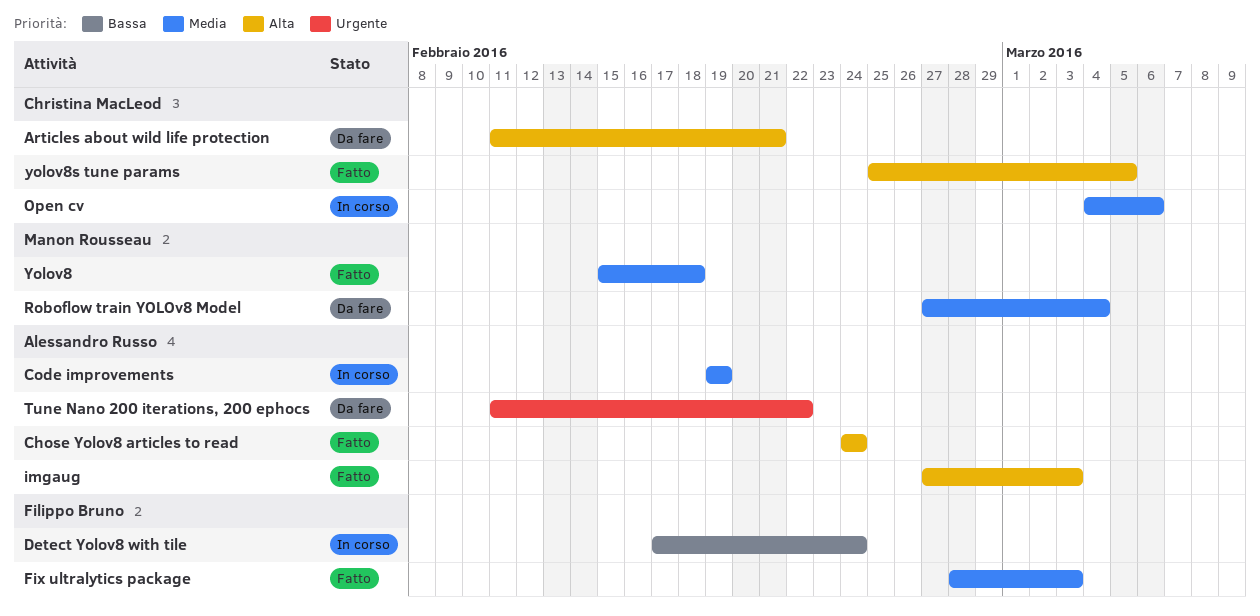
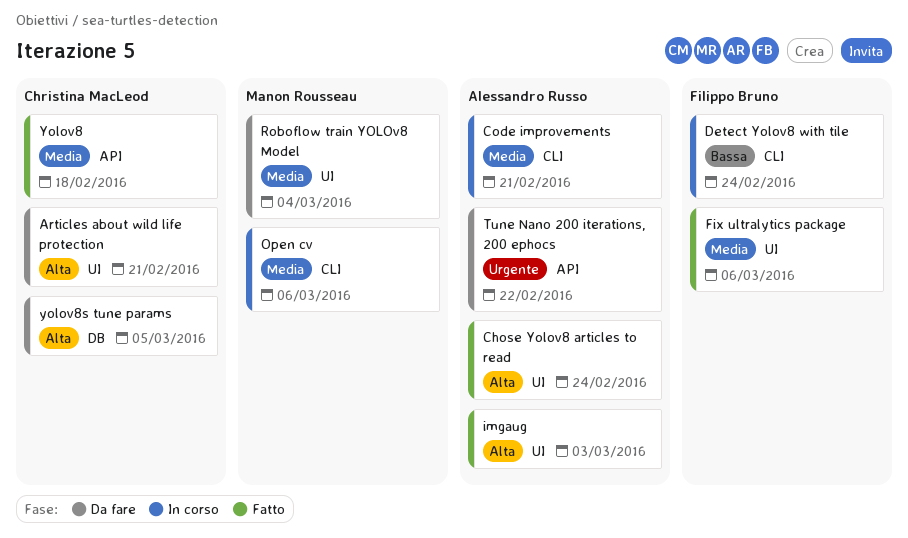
Code improvements, due: Feb 19 -> Feb 21
Fix ultralytics package, due: Mar 3 -> Mar 6
Open cv, owner: Christina MacLeod -> Manon Rousseau
Yolov8, owner: Manon Rousseau -> Christina MacLeod
yolov8s tune params, status: Fatto -> Da fare

